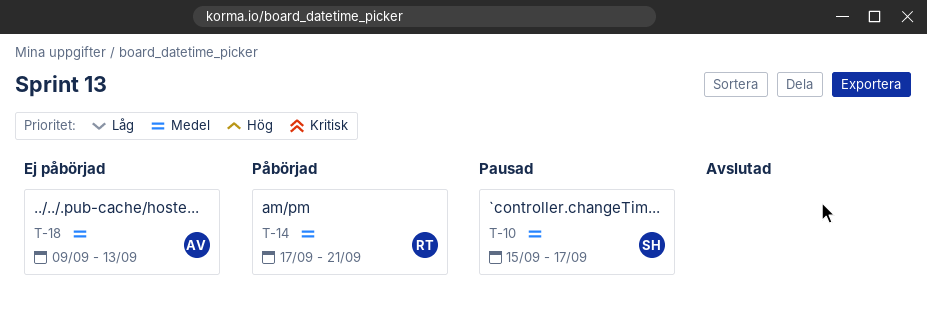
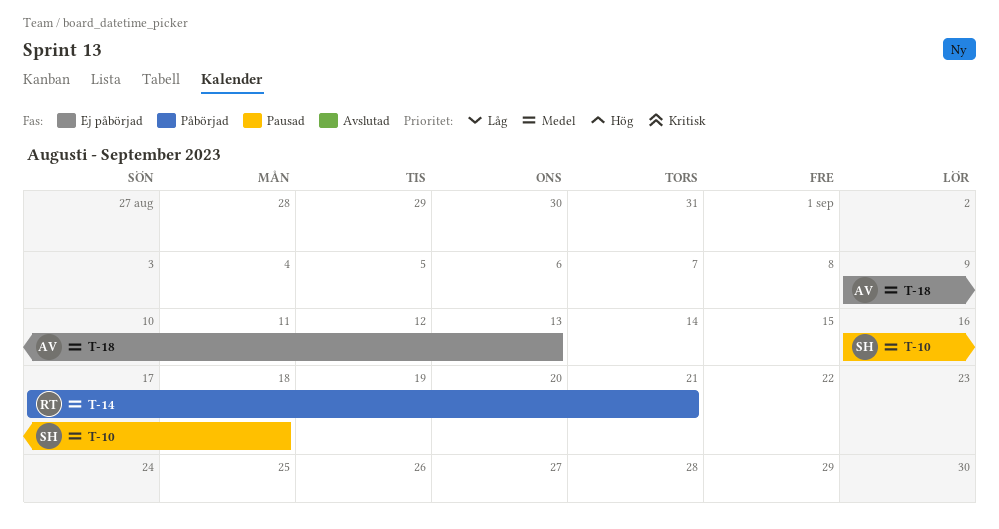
T-10, start: Sep 15 -> Sep 16
T-10, due: Sep 17 -> Sep 18

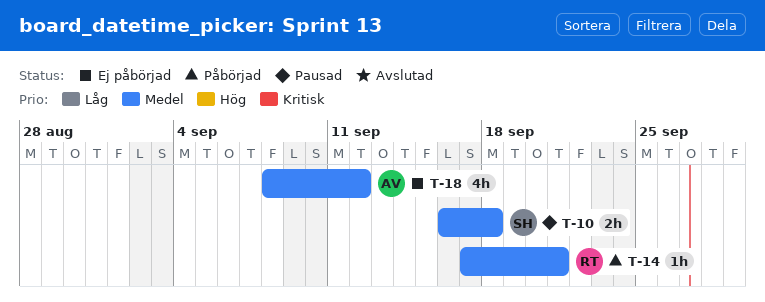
T-18, start: Sep 9 -> Sep 8
T-18, due: Sep 13 -> Sep 12

